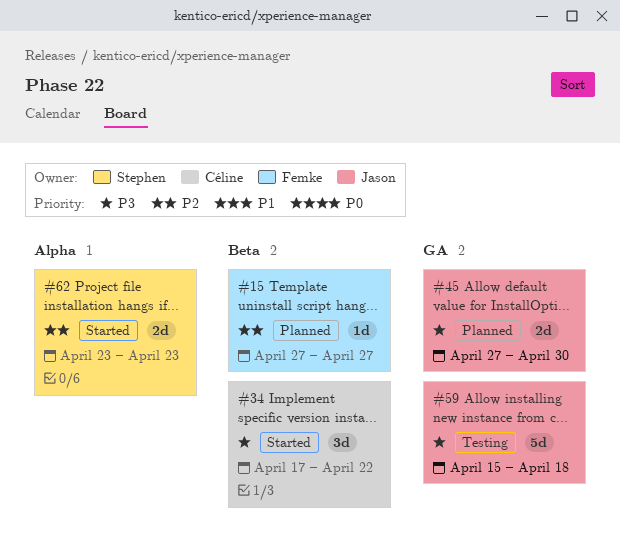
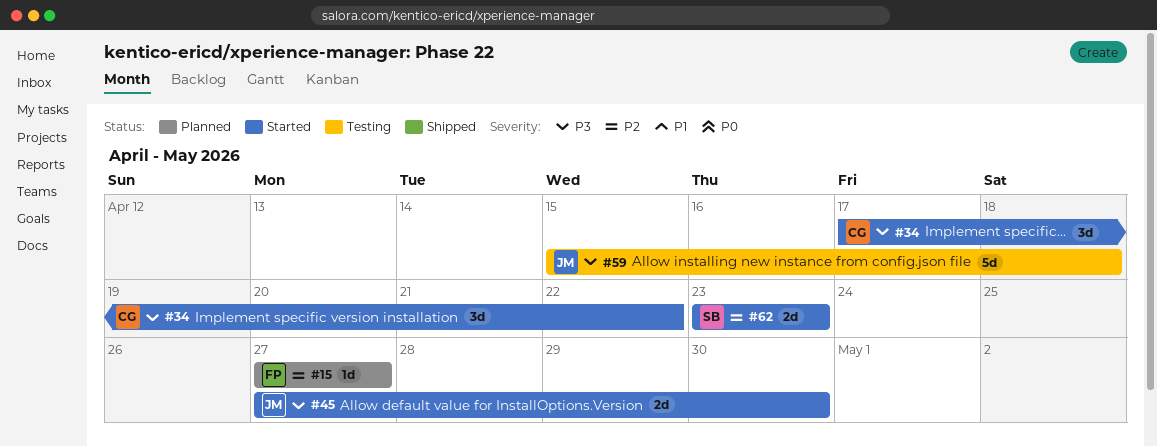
#45, status: Planned -> Started

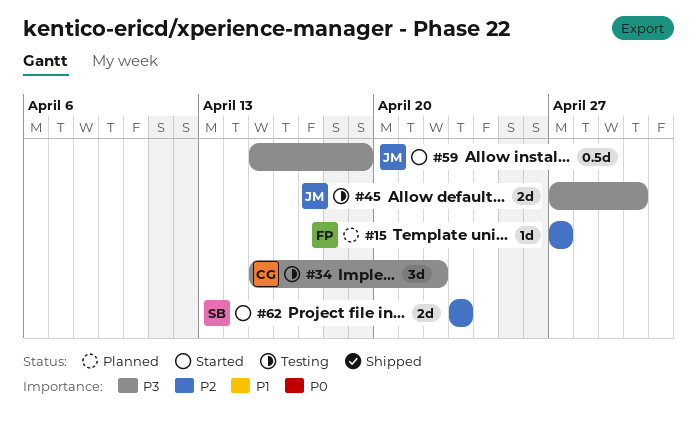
#34, status: Started -> Testing
#34, start: Apr 17 -> Apr 15
#45, status: Started -> Testing
#59, status: Testing -> Started
#59, estimate: 5d -> 0.5d
#59, due: Apr 18 -> Apr 19

